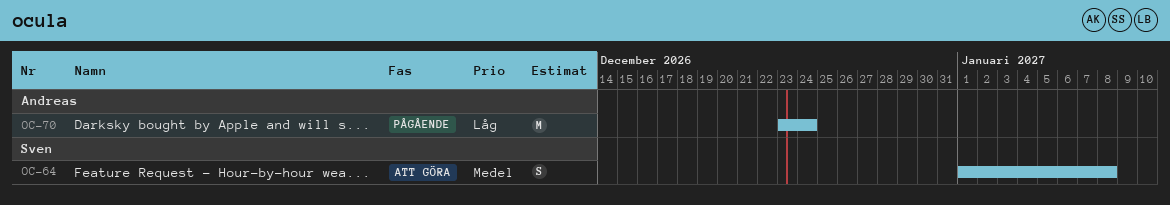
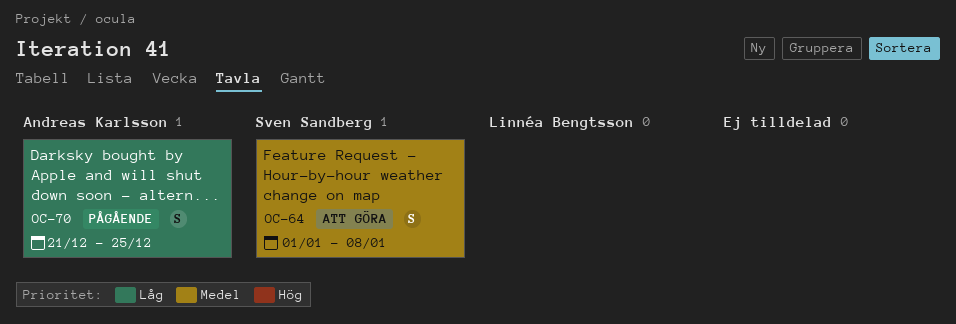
OC-70, estimate: M -> S
OC-70, start: Dec 23 -> Dec 21
OC-70, due: Dec 24 -> Dec 25

